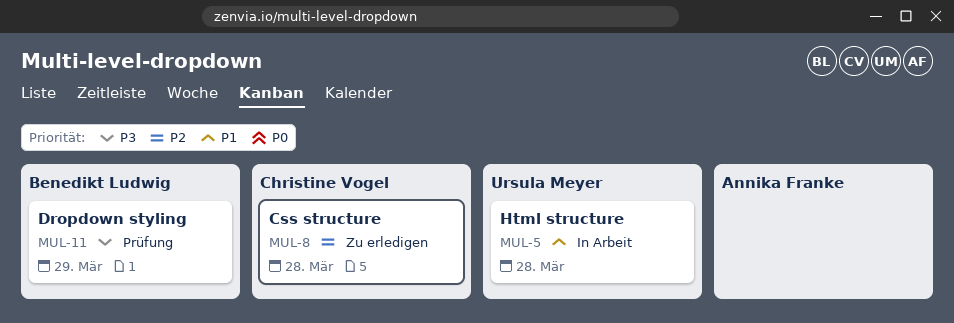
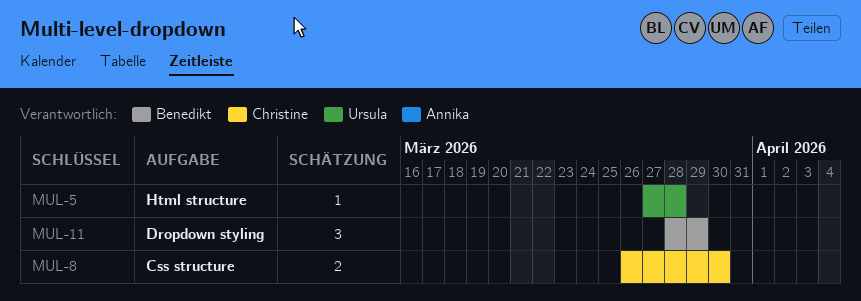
MUL-8, due: Mar 28 -> Mar 30

